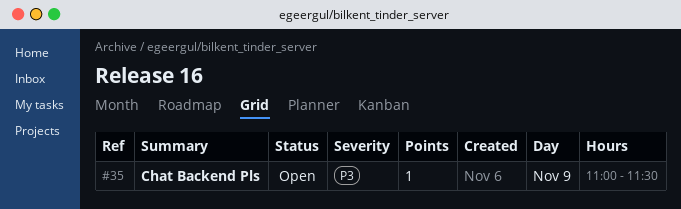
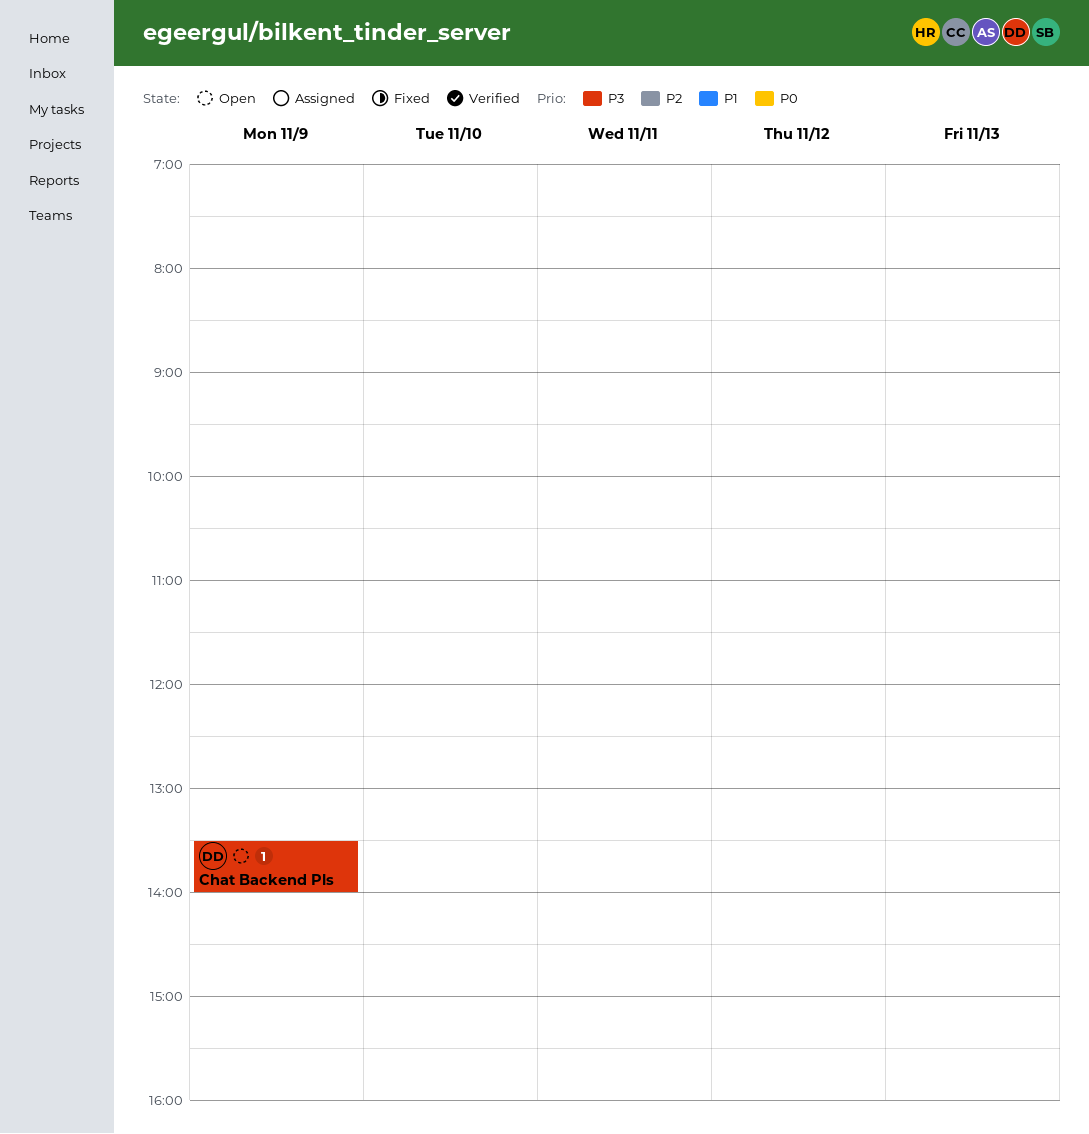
Chat Backend Pls, begins: 11:00 -> 13:30
Chat Backend Pls, ends: 11:30 -> 14:00

